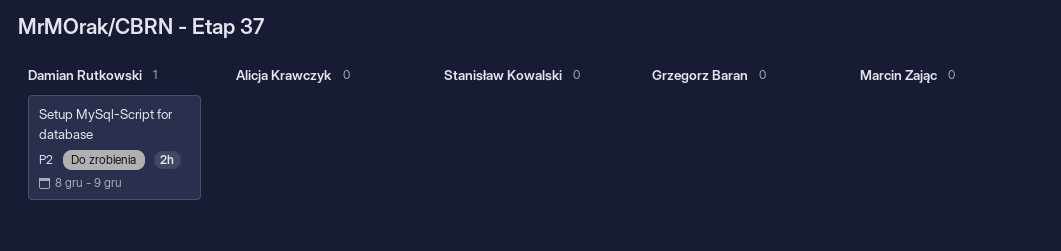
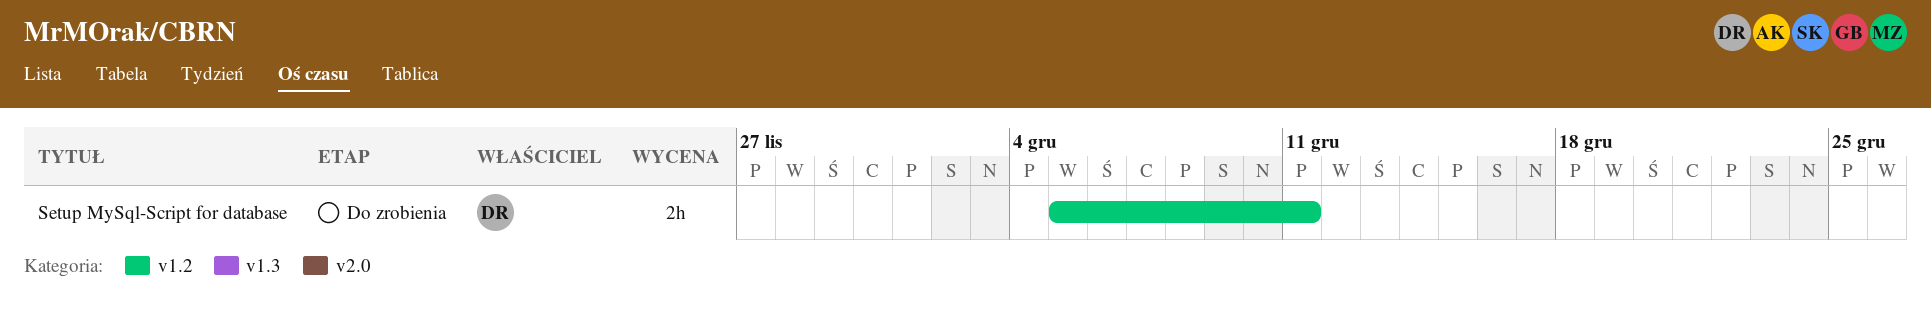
Setup MySql-Script for database, start: Dec 8 -> Dec 5
Setup MySql-Script for database, due: Dec 9 -> Dec 11

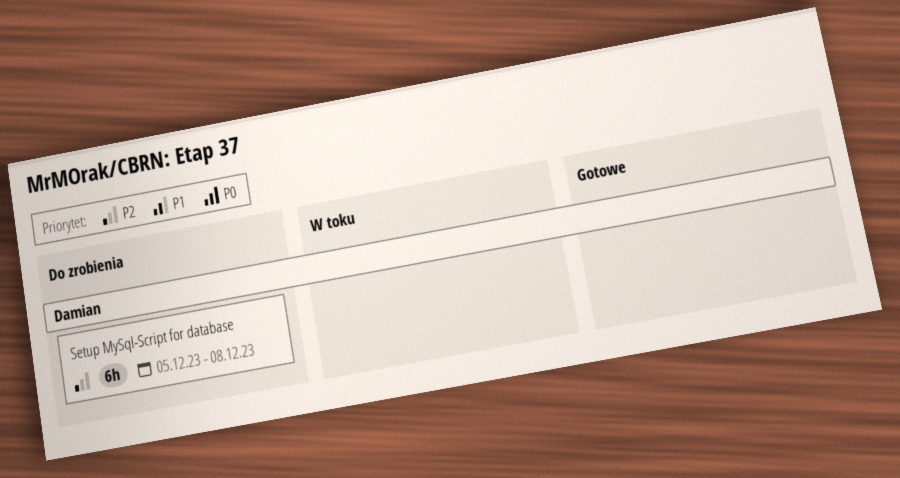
Setup MySql-Script for database, estimate: 2h -> 6h
Setup MySql-Script for database, due: Dec 11 -> Dec 8

